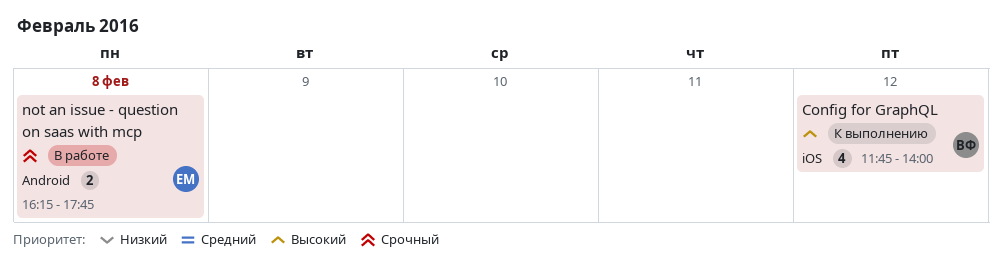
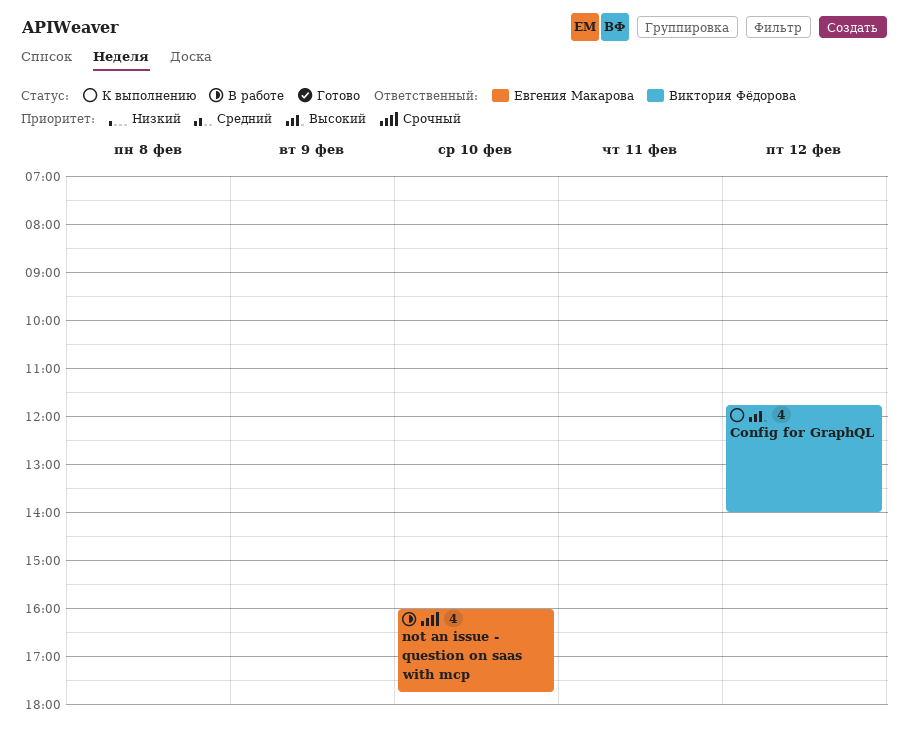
not an issue - question on saas with mcp, estimate: 2 -> 4
not an issue - question on saas with mcp, day: Feb 8 -> Feb 10
not an issue - question on saas with mcp, begins: 16:15 -> 16:00

